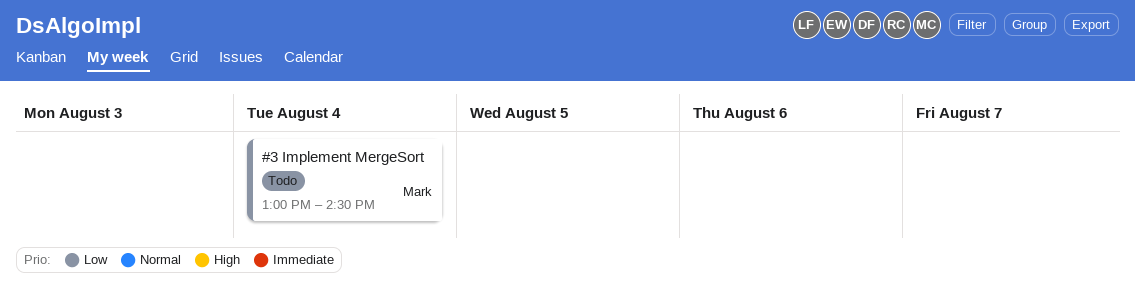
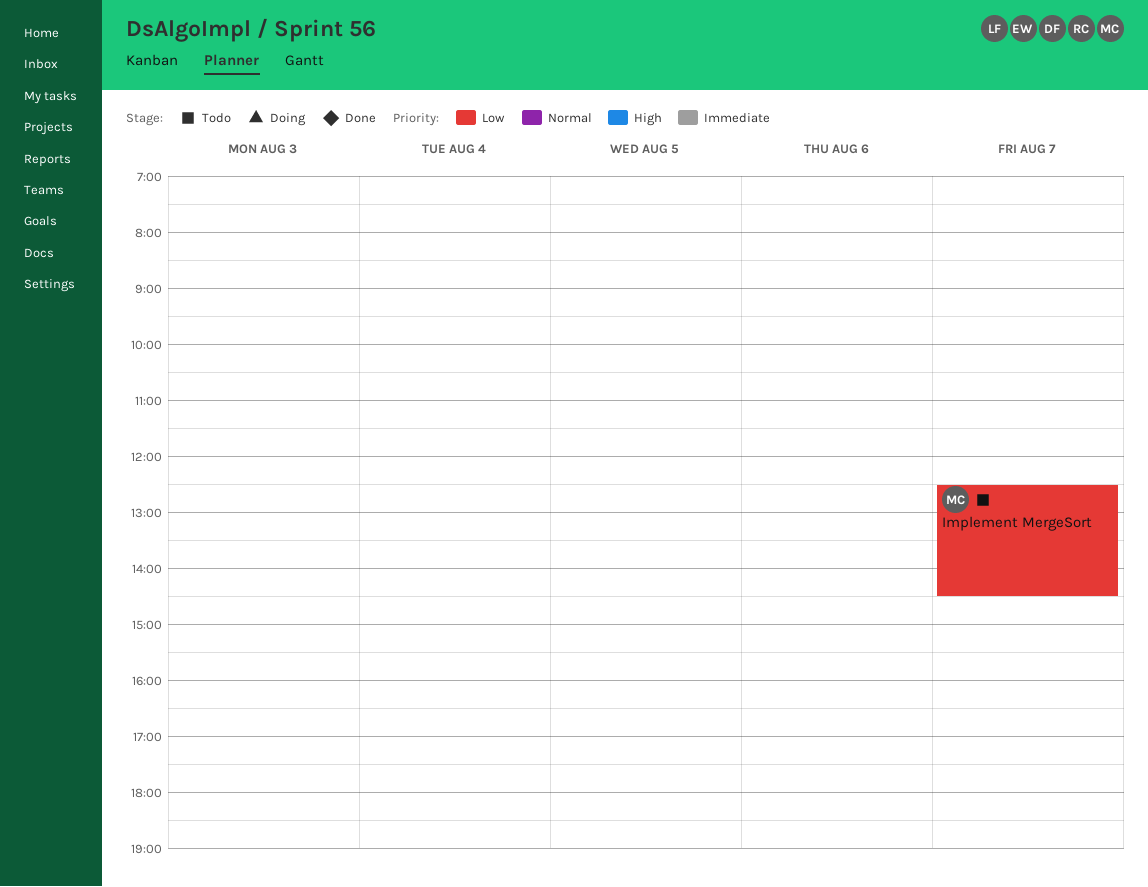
Implement MergeSort, day: Aug 4 -> Aug 7
Implement MergeSort, begins: 13:00 -> 12:30

